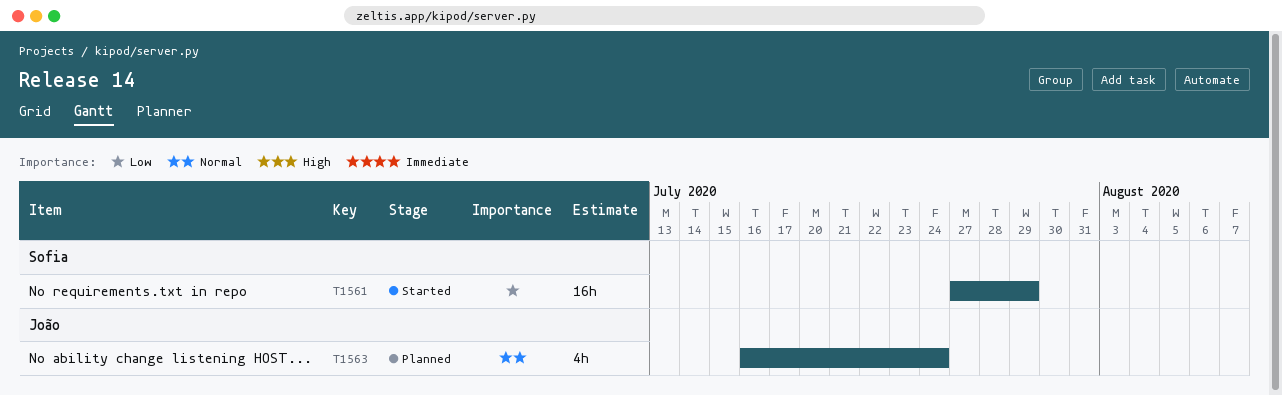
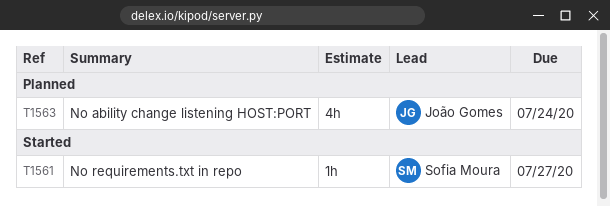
T1561, estimate: 16h -> 1h
T1561, due: Jul 29 -> Jul 27

